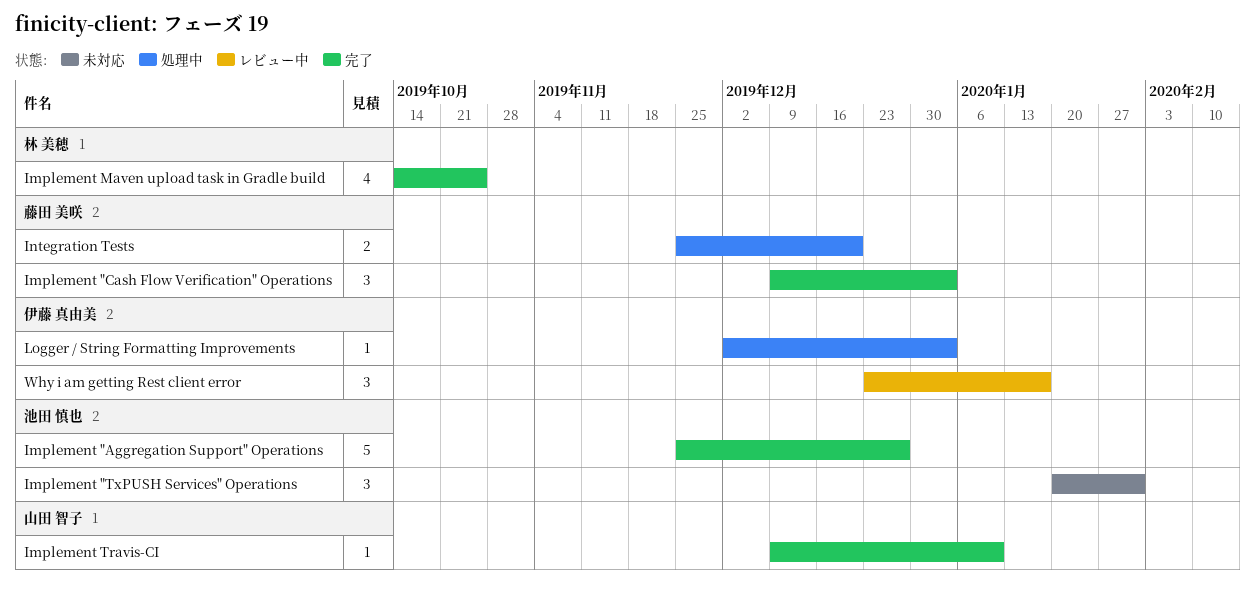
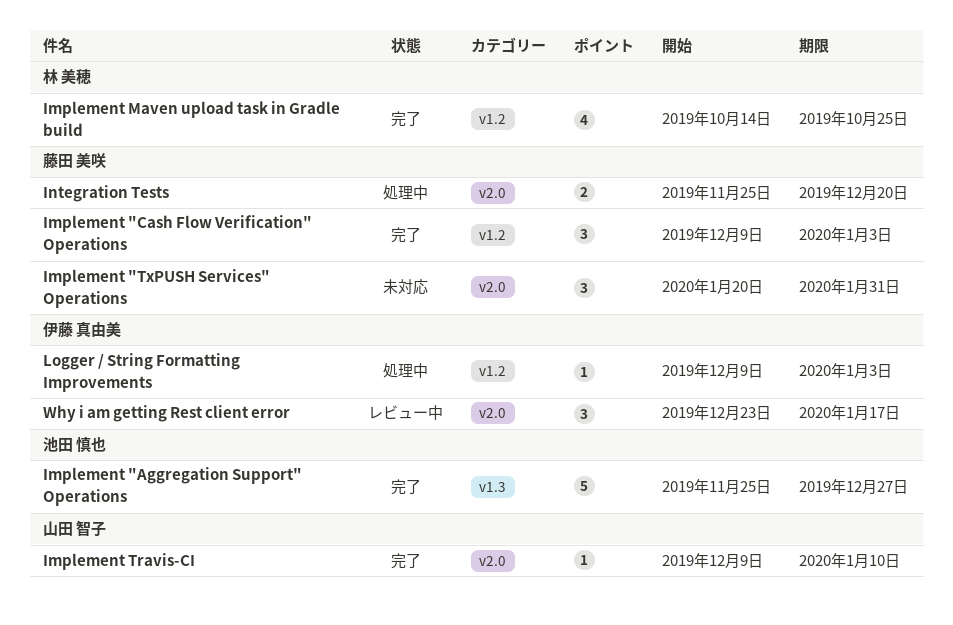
Implement "TxPUSH Services" Operations, owner: 池田 慎也 -> 藤田 美咲
Logger / String Formatting Improvements, start: Dec 2 -> Dec 9

